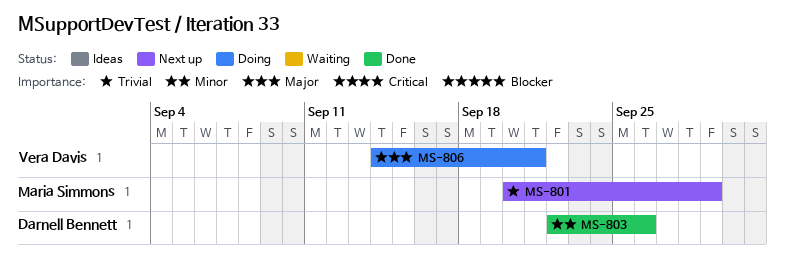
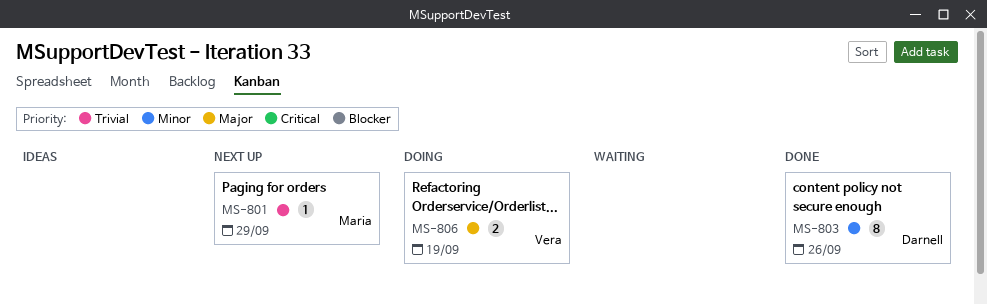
MS-806, due: Sep 21 -> Sep 19

